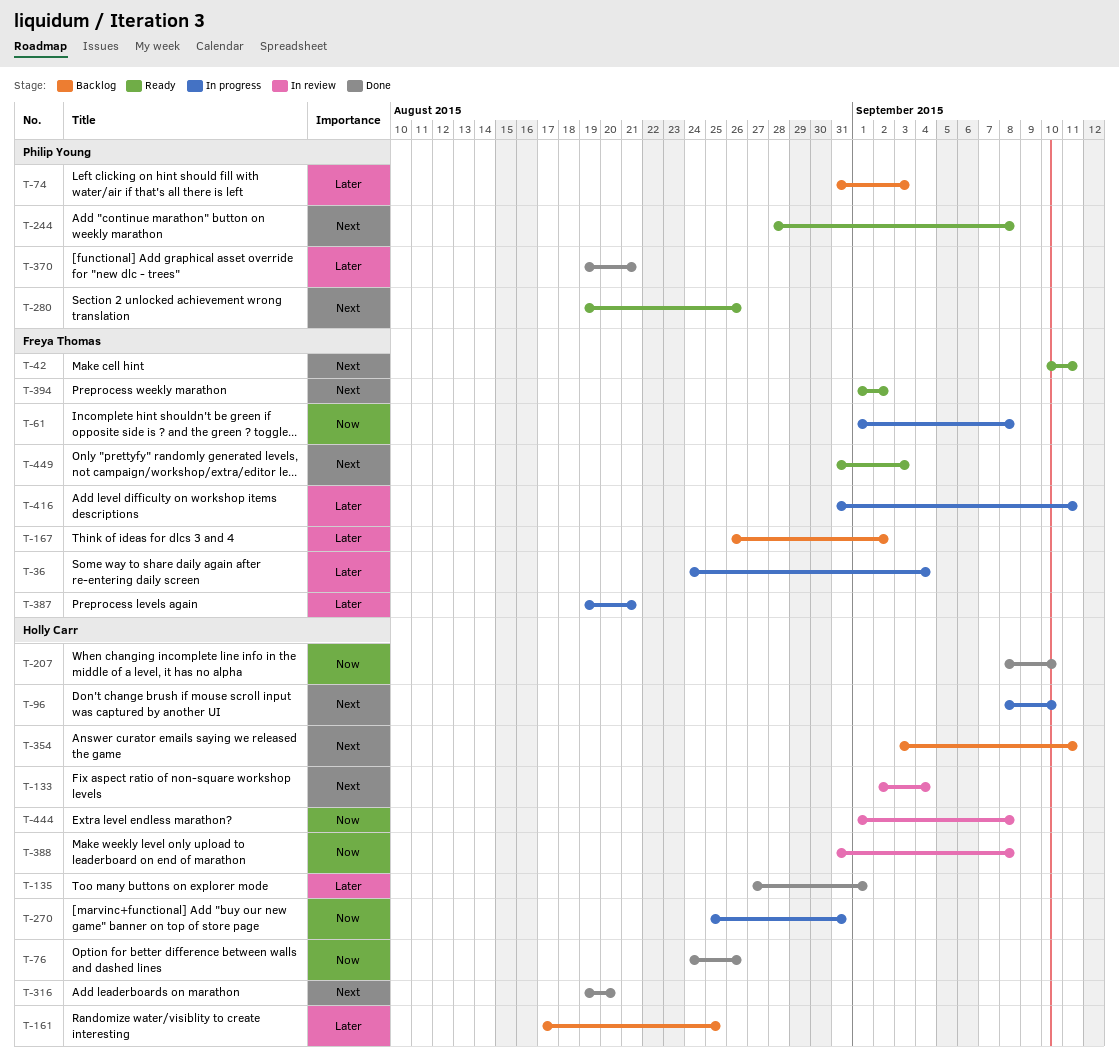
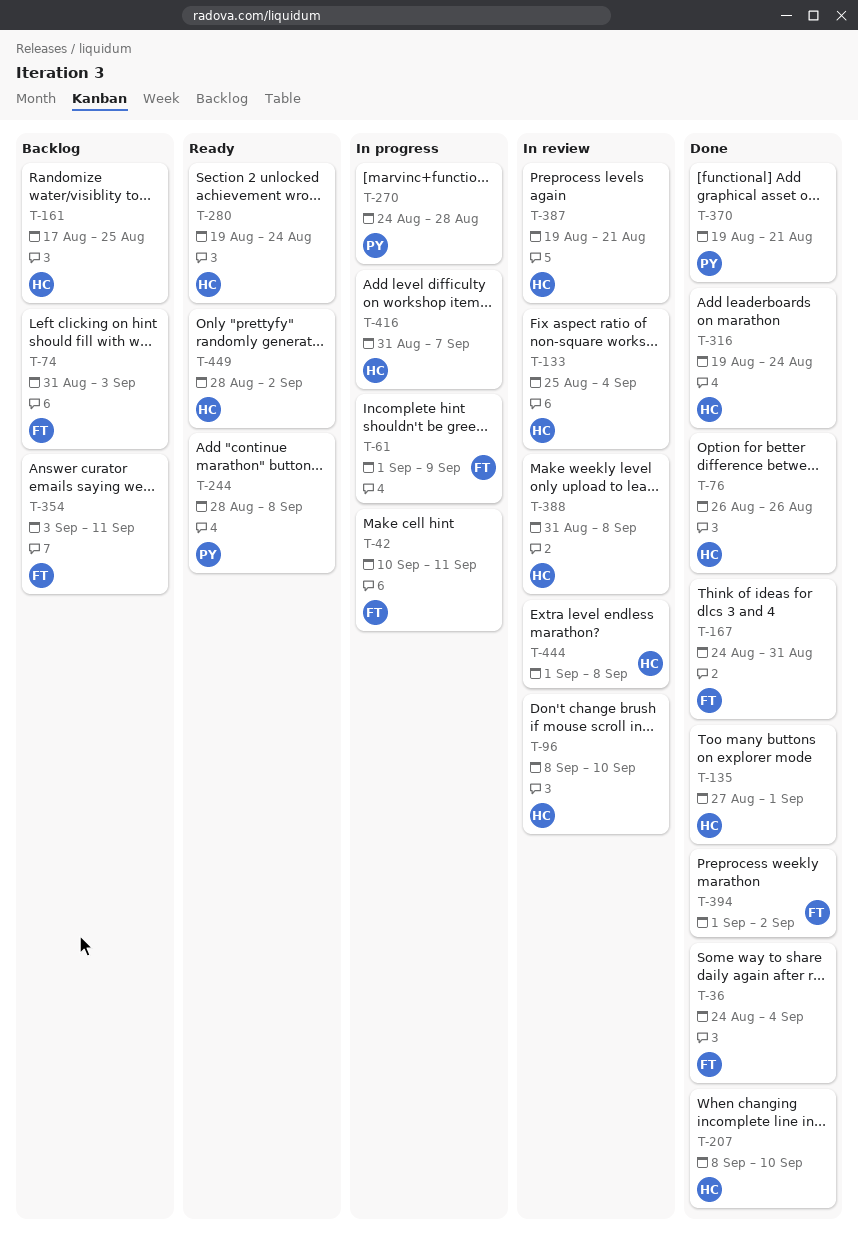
T-36, status: In progress -> Done
T-42, status: Ready -> In progress
T-61, due: Sep 8 -> Sep 9
T-74, owner: Philip Young -> Freya Thomas
T-76, start: Aug 24 -> Aug 26
T-96, status: In progress -> In review
T-133, start: Sep 2 -> Aug 25
T-167, status: Backlog -> Done
T-167, start: Aug 26 -> Aug 24
T-167, due: Sep 2 -> Aug 31
T-270, owner: Holly Carr -> Philip Young
T-270, start: Aug 25 -> Aug 24
T-270, due: Aug 31 -> Aug 28
T-280, owner: Philip Young -> Holly Carr
T-280, due: Aug 26 -> Aug 24
T-316, due: Aug 20 -> Aug 24
T-354, owner: Holly Carr -> Freya Thomas
T-387, status: In progress -> In review
T-387, owner: Freya Thomas -> Holly Carr
T-394, status: Ready -> Done
T-416, owner: Freya Thomas -> Holly Carr
T-416, due: Sep 11 -> Sep 7
T-449, owner: Freya Thomas -> Holly Carr
T-449, start: Aug 31 -> Aug 28
T-449, due: Sep 3 -> Sep 2

